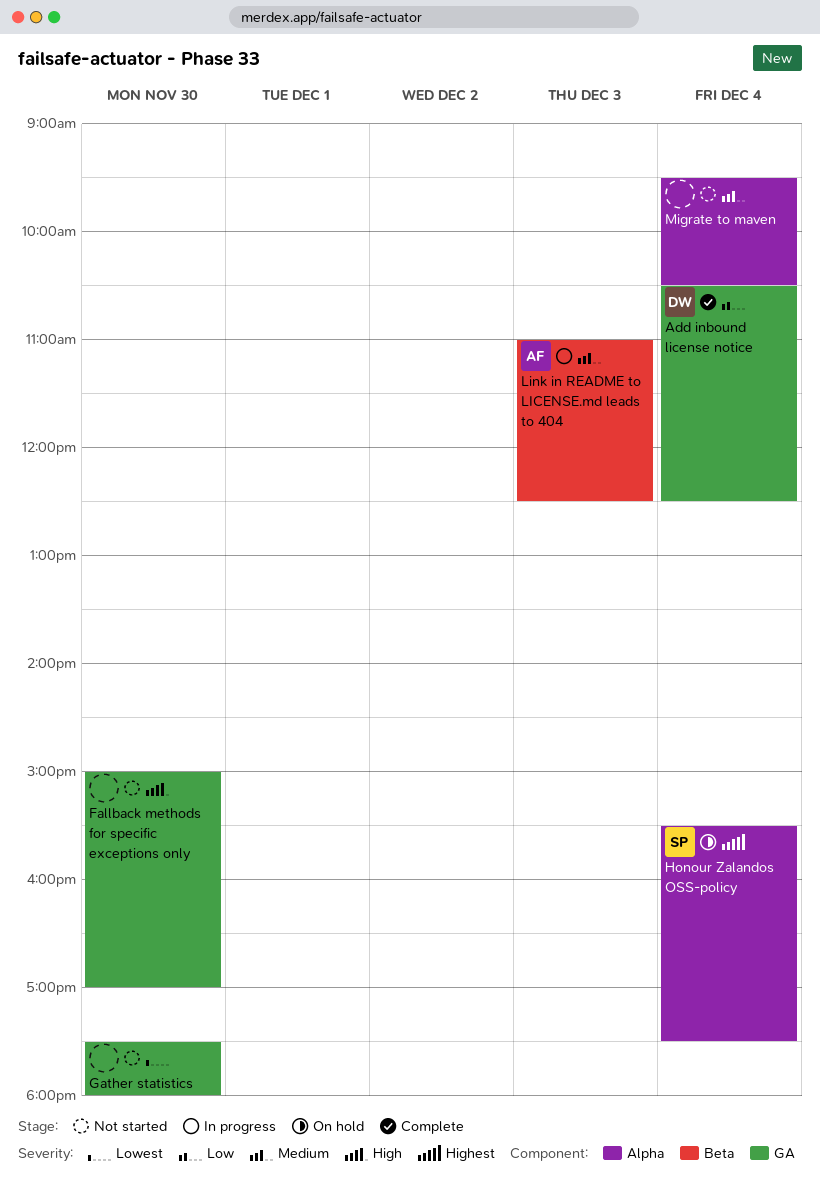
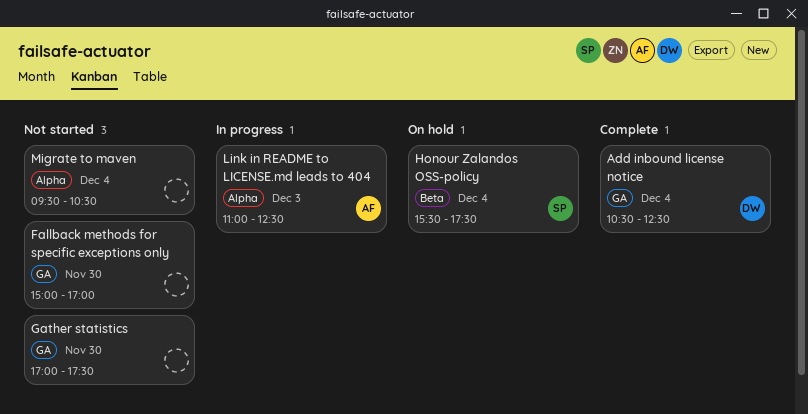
Gather statistics, begins: 17:30 -> 17:00
Gather statistics, ends: 18:00 -> 17:30
Honour Zalandos OSS-policy, label: Alpha -> Beta
Link in README to LICENSE.md leads to 404, label: Beta -> Alpha

